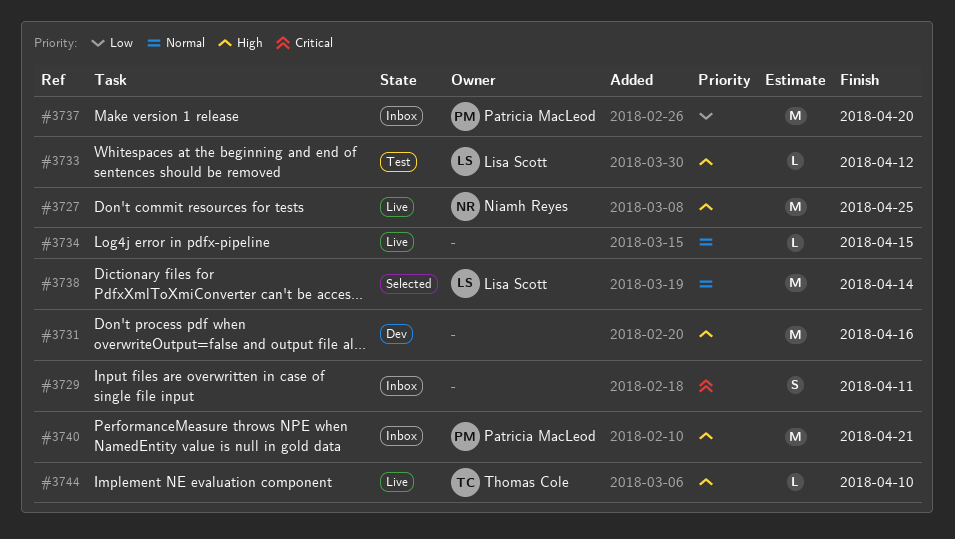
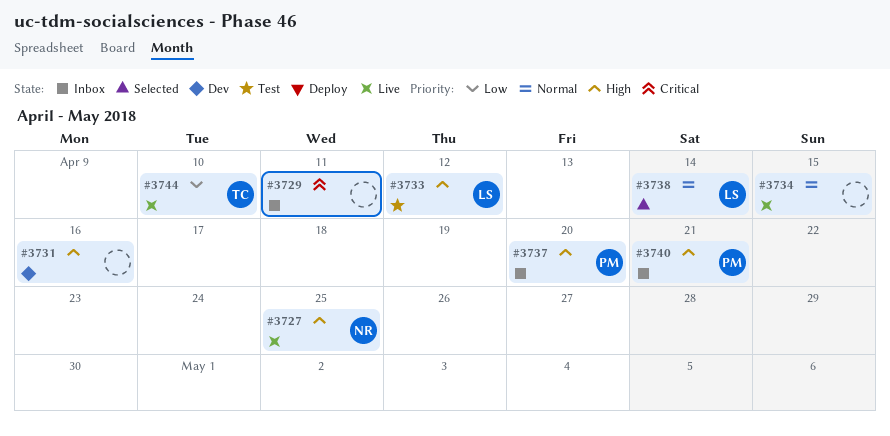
#3737, priority: Low -> High
#3744, priority: High -> Low

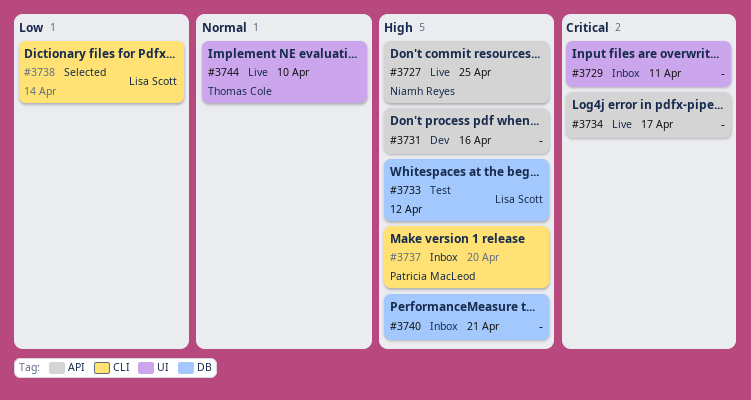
#3734, priority: Normal -> Critical
#3734, due: Apr 15 -> Apr 17
#3738, priority: Normal -> Low
#3740, owner: Patricia MacLeod -> none
#3744, priority: Low -> Normal

